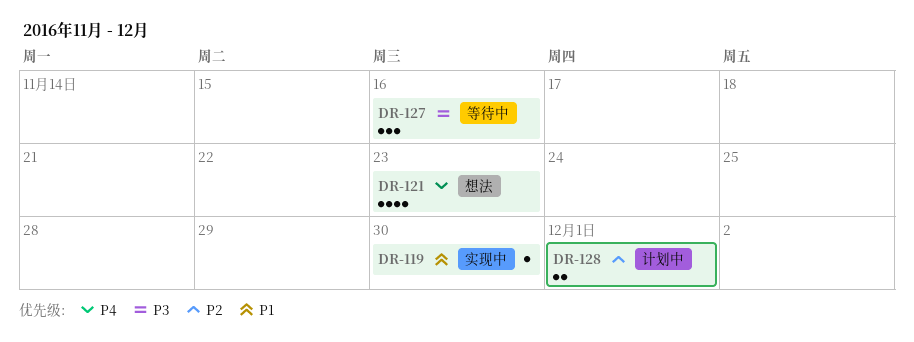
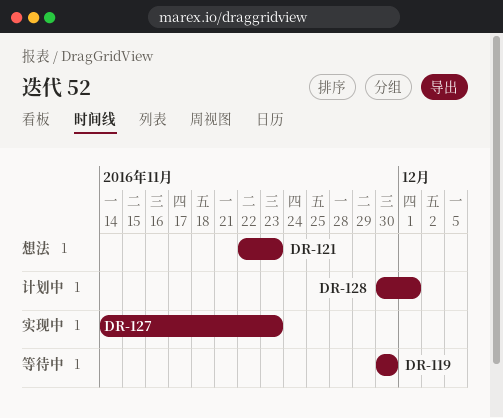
DR-119, status: 实现中 -> 等待中
DR-127, status: 等待中 -> 实现中
DR-127, due: Nov 16 -> Nov 23

